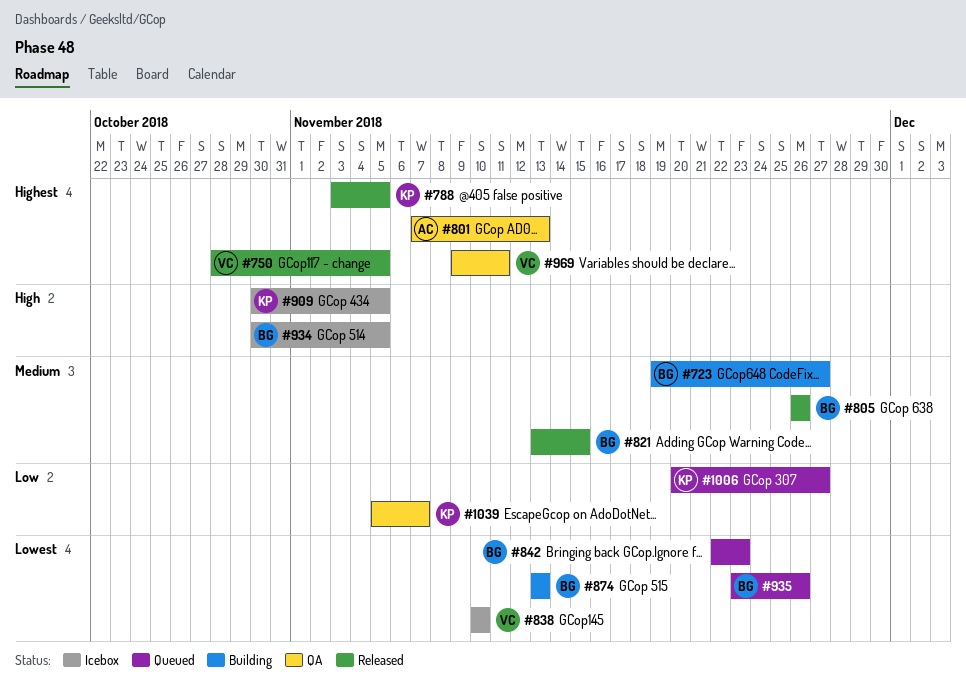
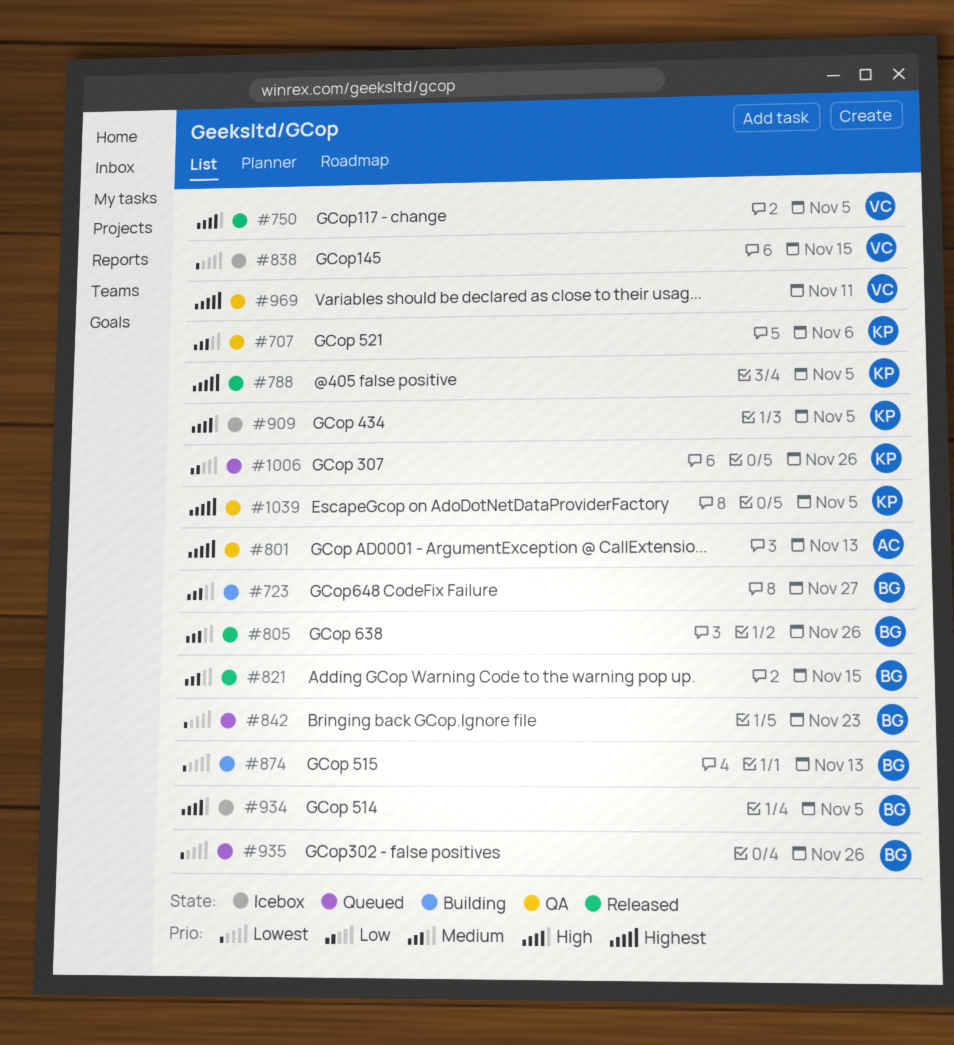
#707: none -> present
#750, priority: Highest -> High
#838, due: Nov 10 -> Nov 15
#1006, due: Nov 27 -> Nov 26
#1039, priority: Low -> Highest
#1039, due: Nov 7 -> Nov 5

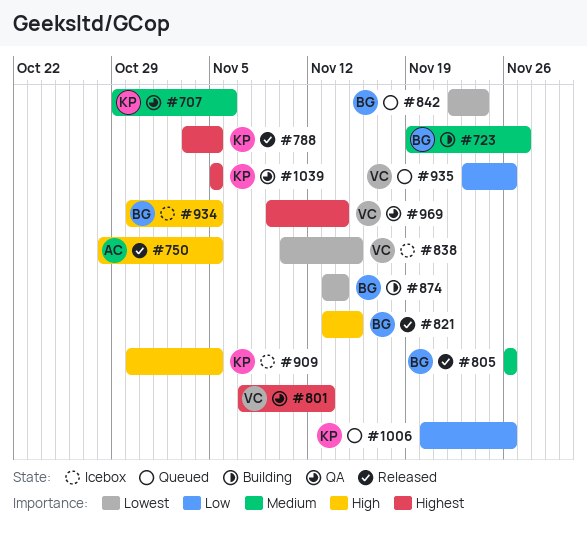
#750, owner: VC -> AC
#801, owner: AC -> VC
#821, priority: Medium -> High
#842, due: Nov 23 -> Nov 24
#874, due: Nov 13 -> Nov 14
#935, owner: BG -> VC
#935, priority: Lowest -> Low
#969, due: Nov 11 -> Nov 14

